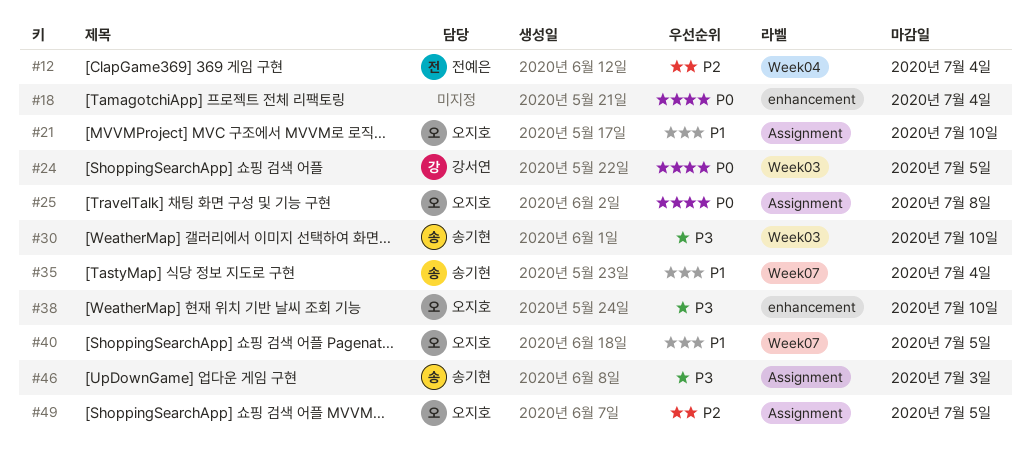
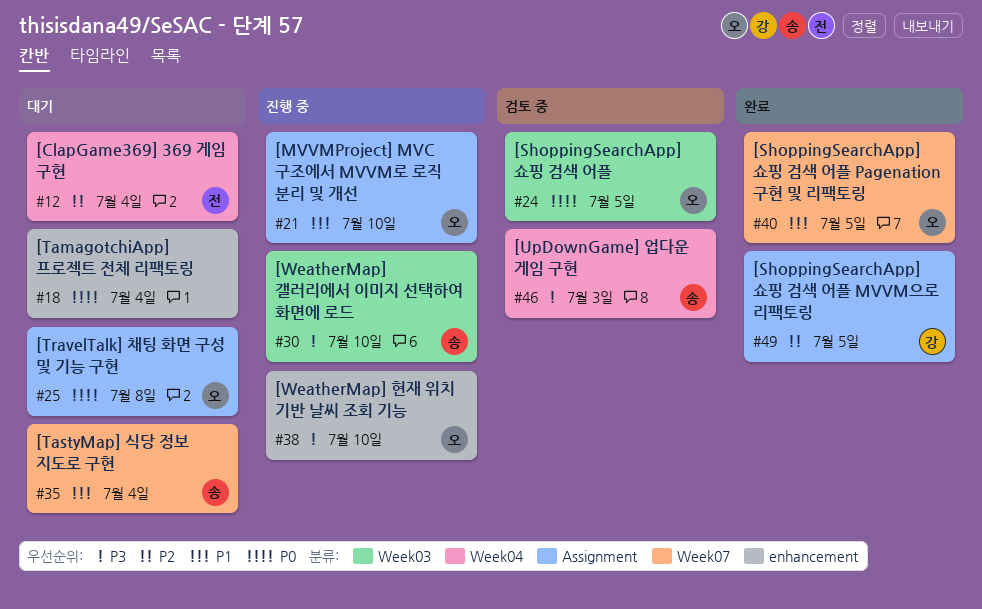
#24, owner: 강서연 -> 오지호
#46, label: Assignment -> Week04
#49, owner: 오지호 -> 강서연

